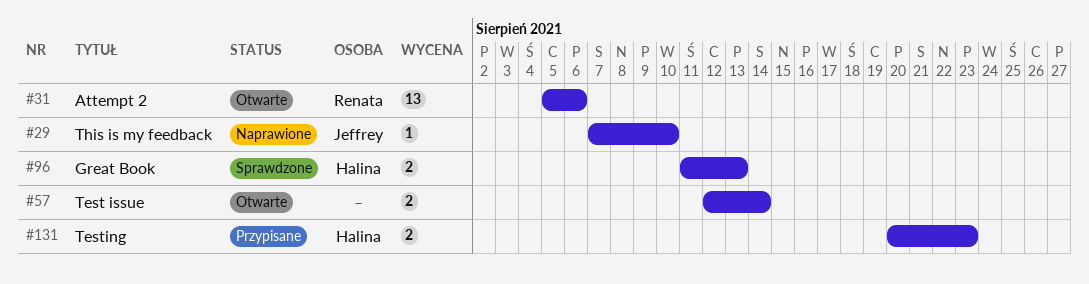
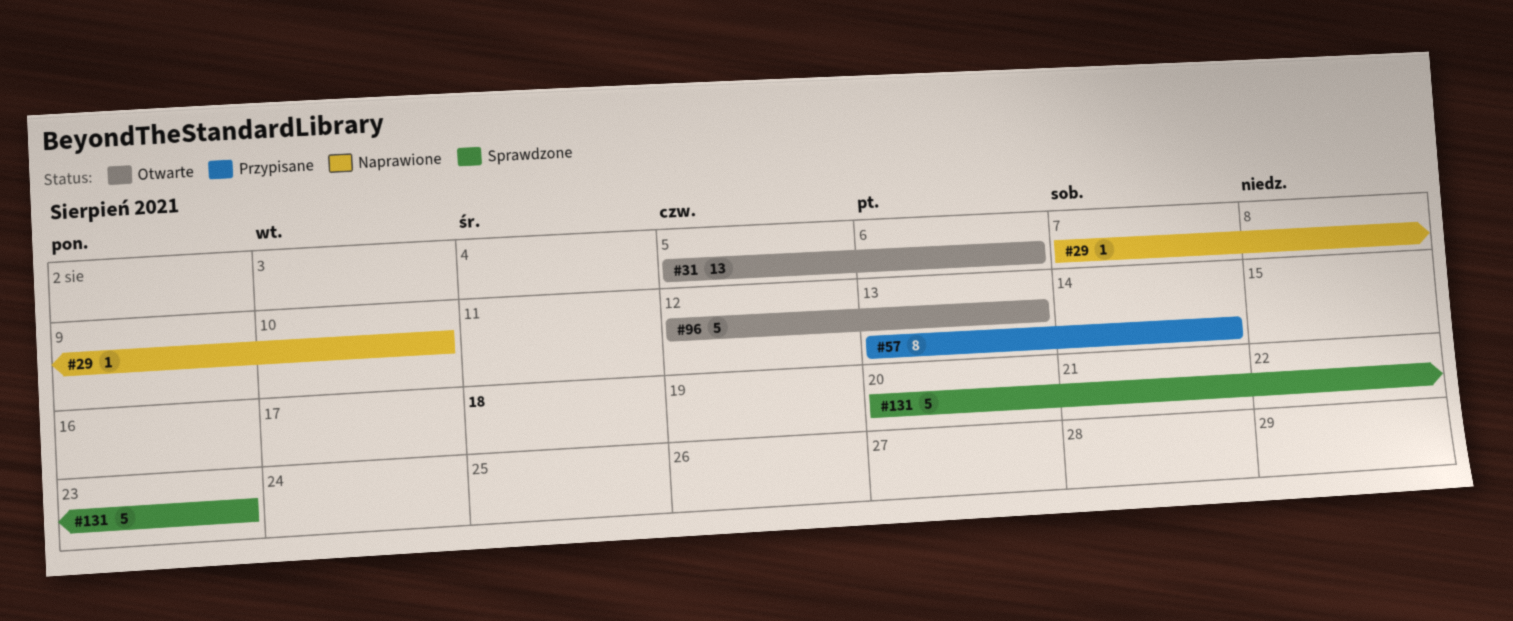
#57, status: Otwarte -> Przypisane
#57, estimate: 2 -> 8
#57, start: Aug 12 -> Aug 13
#96, status: Sprawdzone -> Otwarte
#96, estimate: 2 -> 5
#96, start: Aug 11 -> Aug 12
#131, status: Przypisane -> Sprawdzone
#131, estimate: 2 -> 5

